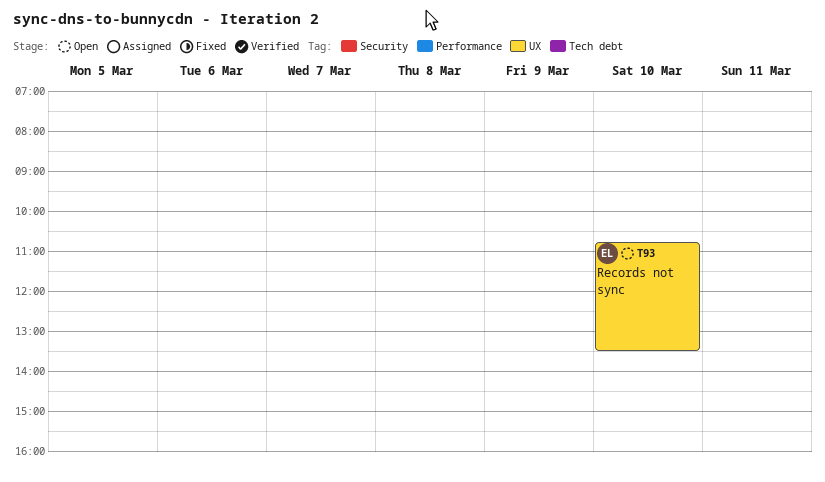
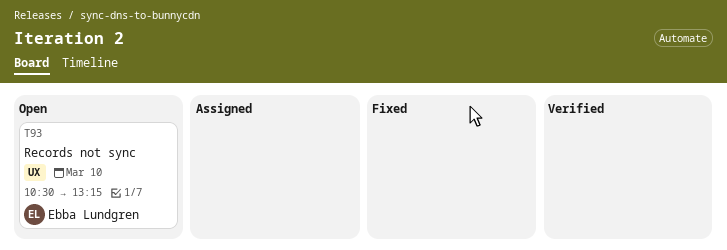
T93, begins: 10:45 -> 10:30
T93, ends: 13:30 -> 13:15

